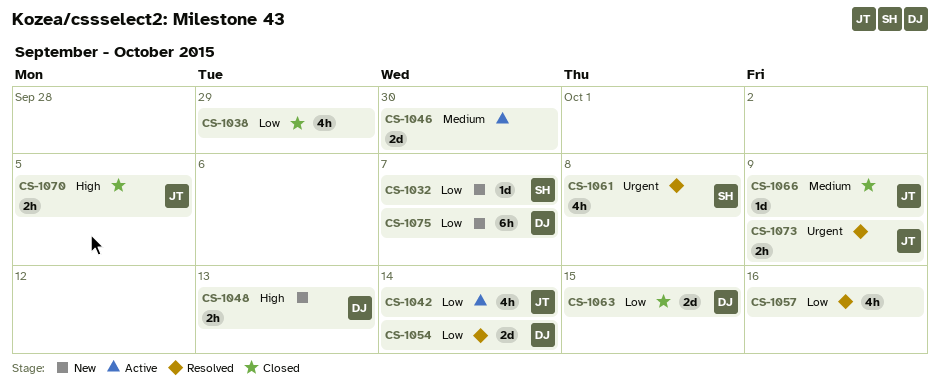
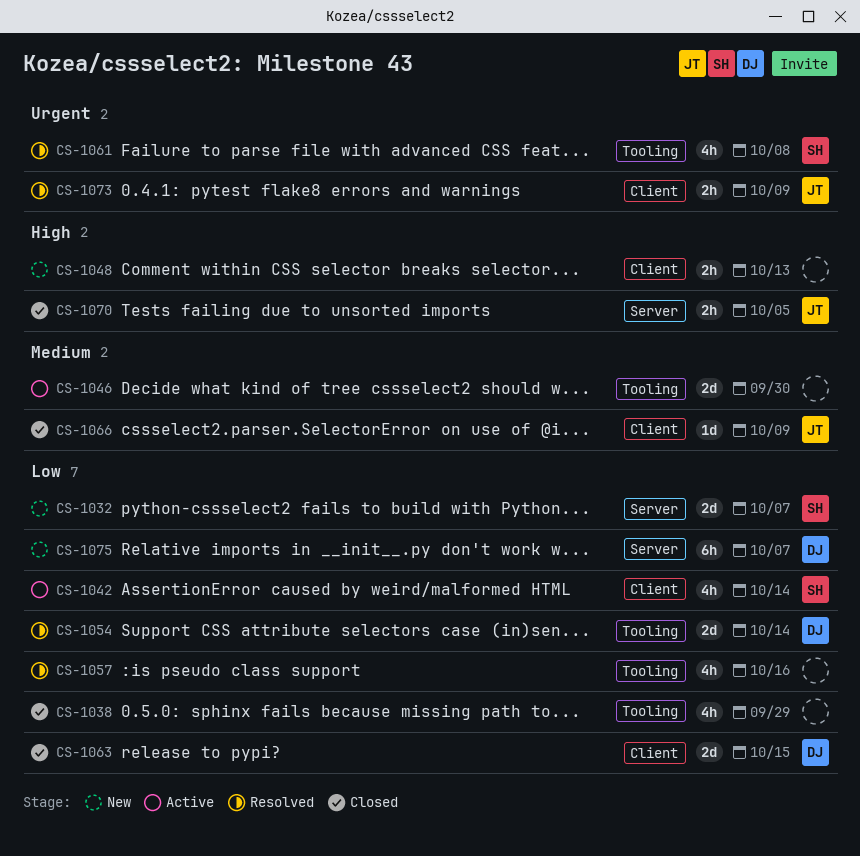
CS-1032, estimate: 1d -> 2d
CS-1042, owner: JT -> SH
CS-1048, owner: DJ -> none

